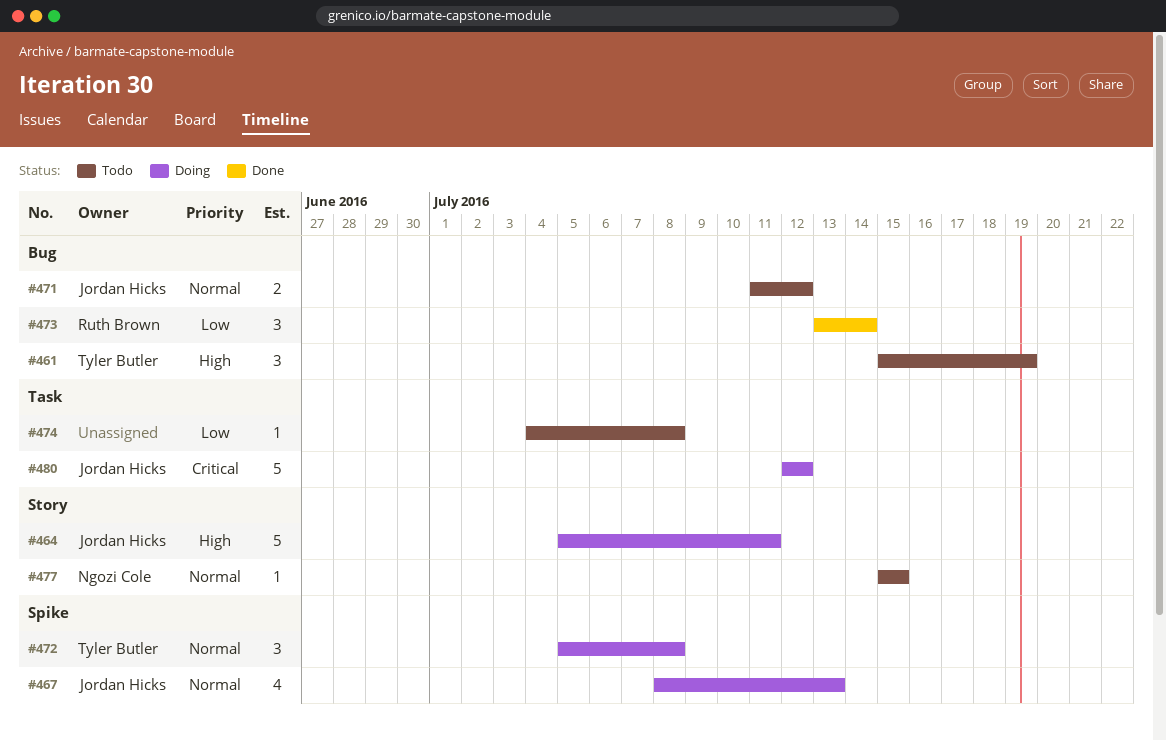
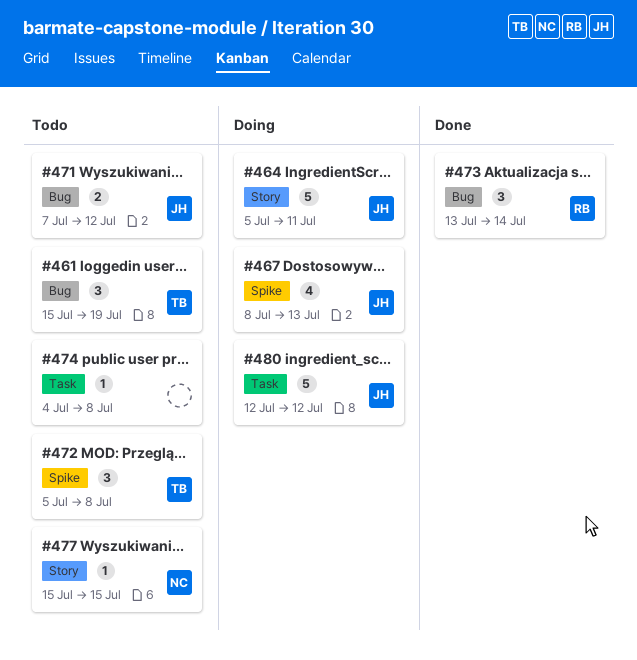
#471, start: Jul 11 -> Jul 7
#472, status: Doing -> Todo

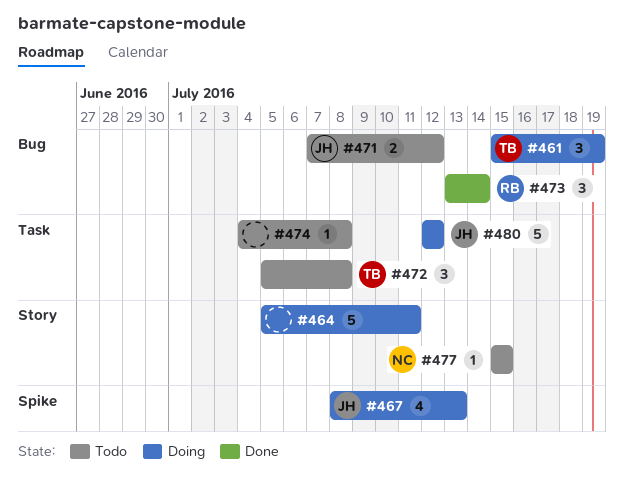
#461, status: Todo -> Doing
#464, owner: JH -> none
#472, label: Spike -> Task

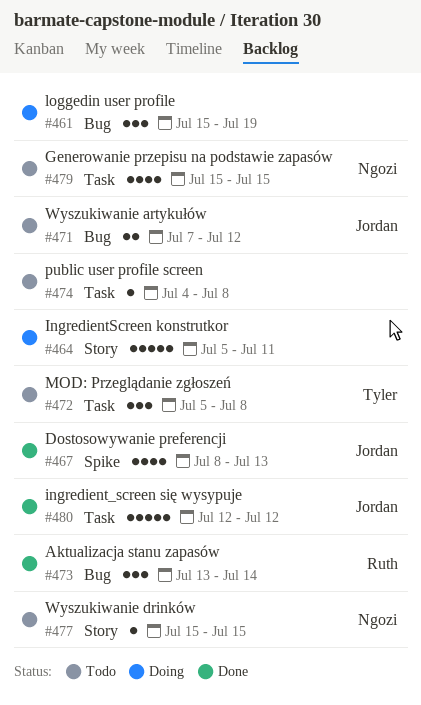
#461, owner: Tyler -> none
#467, status: Doing -> Done
#479: none -> present
#480, status: Doing -> Done

